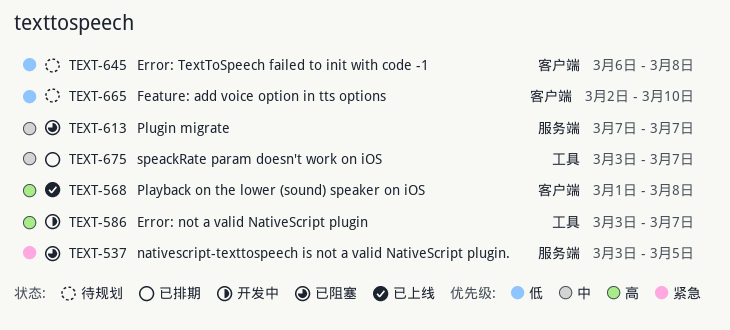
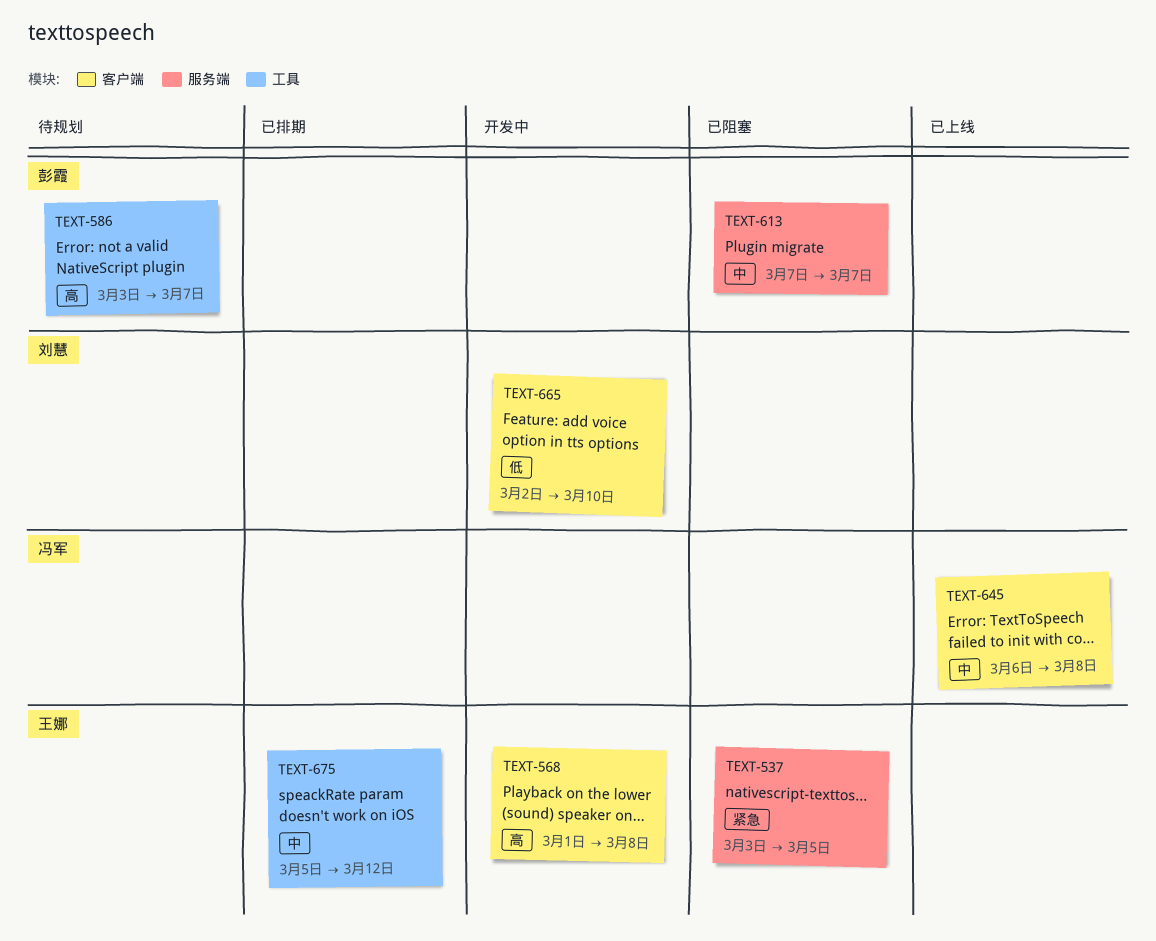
TEXT-568, status: 已上线 -> 开发中
TEXT-586, status: 开发中 -> 待规划
TEXT-645, status: 待规划 -> 已上线
TEXT-645, priority: 低 -> 中
TEXT-665, status: 待规划 -> 开发中
TEXT-675, start: Mar 3 -> Mar 5
TEXT-675, due: Mar 7 -> Mar 12

